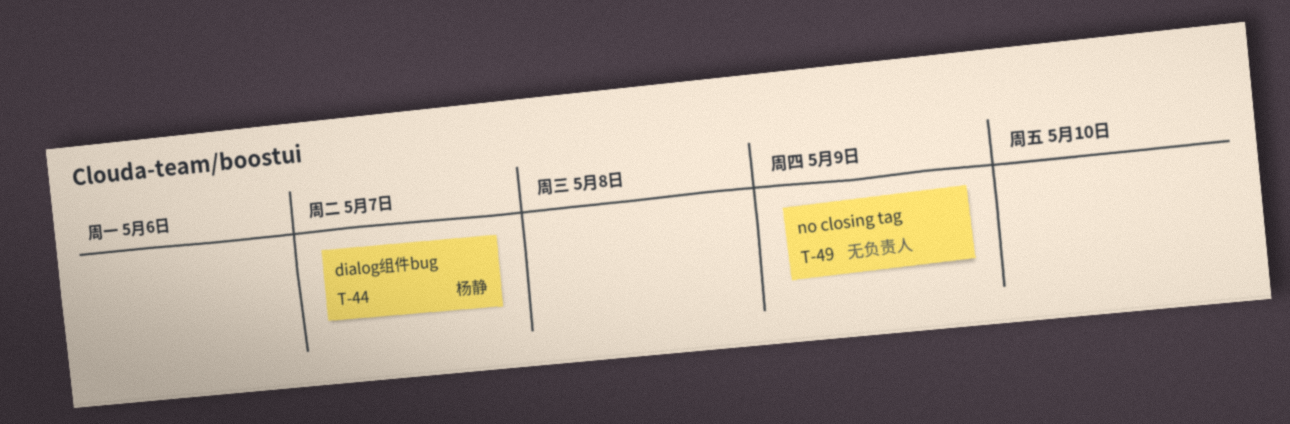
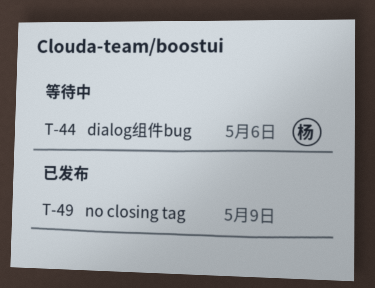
T-44, due: May 7 -> May 6

